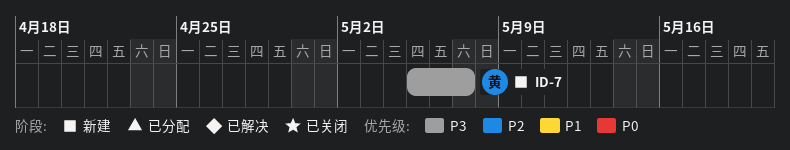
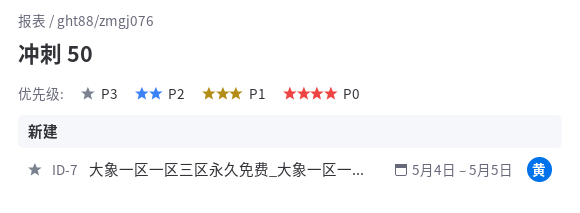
ID-7, start: May 5 -> May 4
ID-7, due: May 7 -> May 5

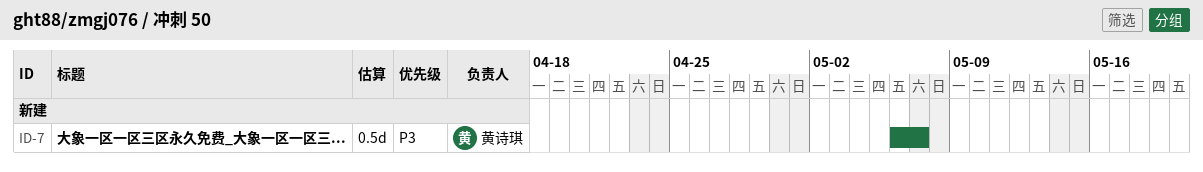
ID-7, start: May 4 -> May 6
ID-7, due: May 5 -> May 7

